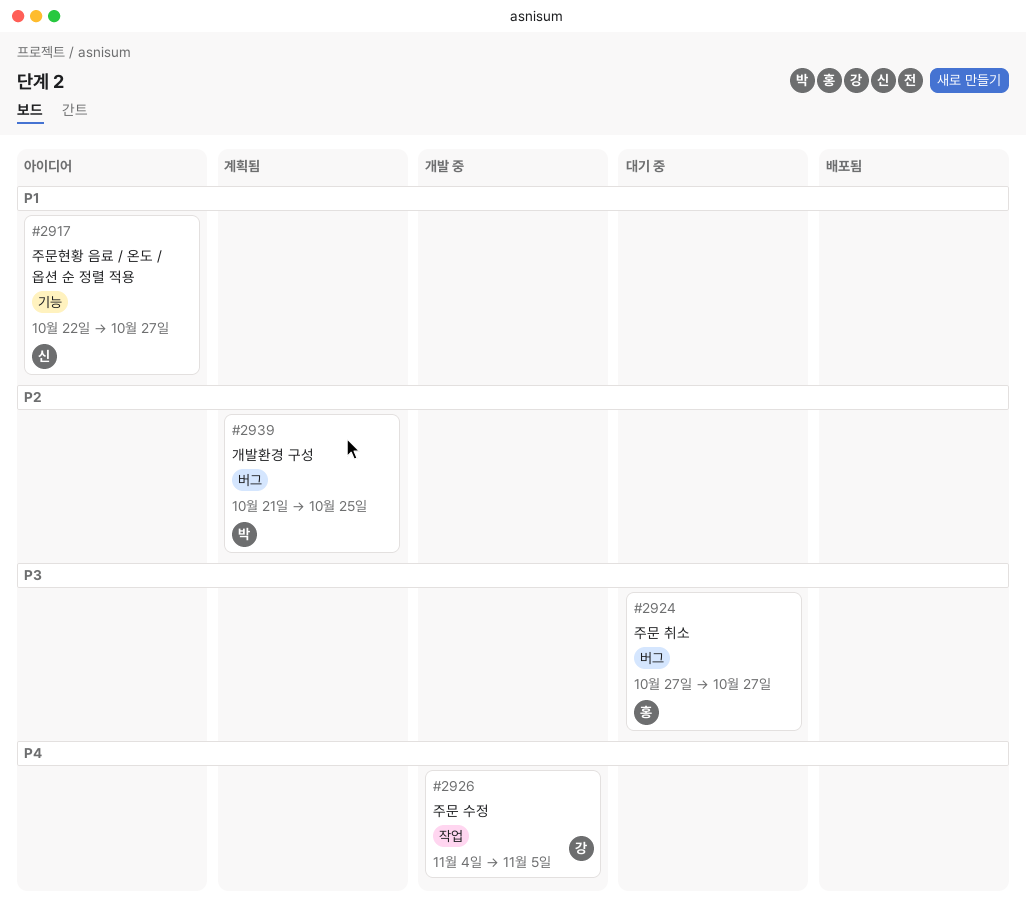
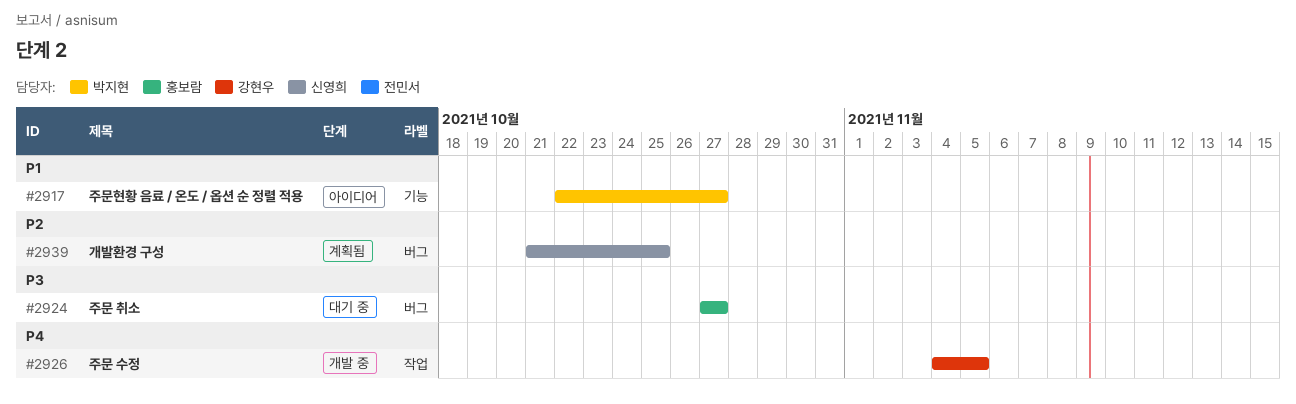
#2917, owner: 신영희 -> 박지현
#2939, owner: 박지현 -> 신영희

